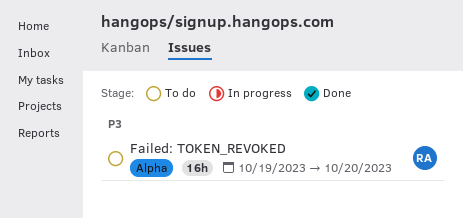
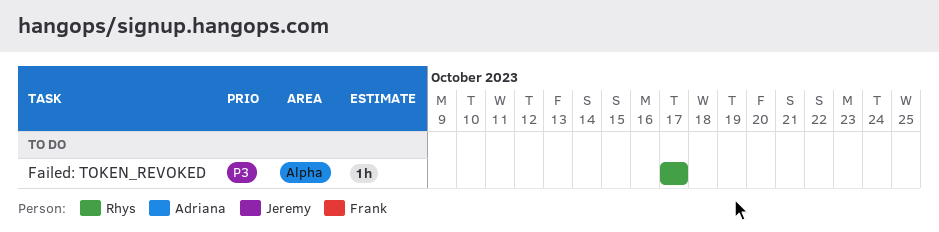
Failed: TOKEN_REVOKED, estimate: 16h -> 1h
Failed: TOKEN_REVOKED, start: Oct 19 -> Oct 17
Failed: TOKEN_REVOKED, due: Oct 20 -> Oct 17

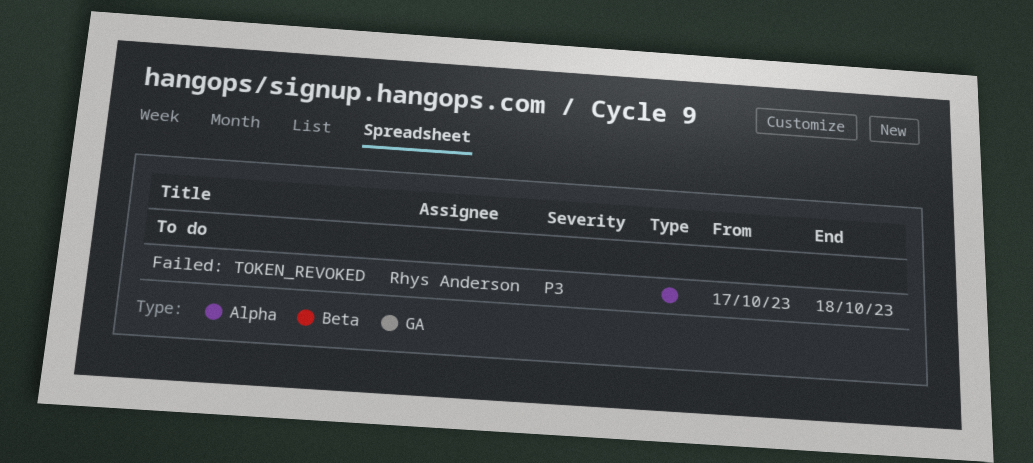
Failed: TOKEN_REVOKED, due: Oct 17 -> Oct 18

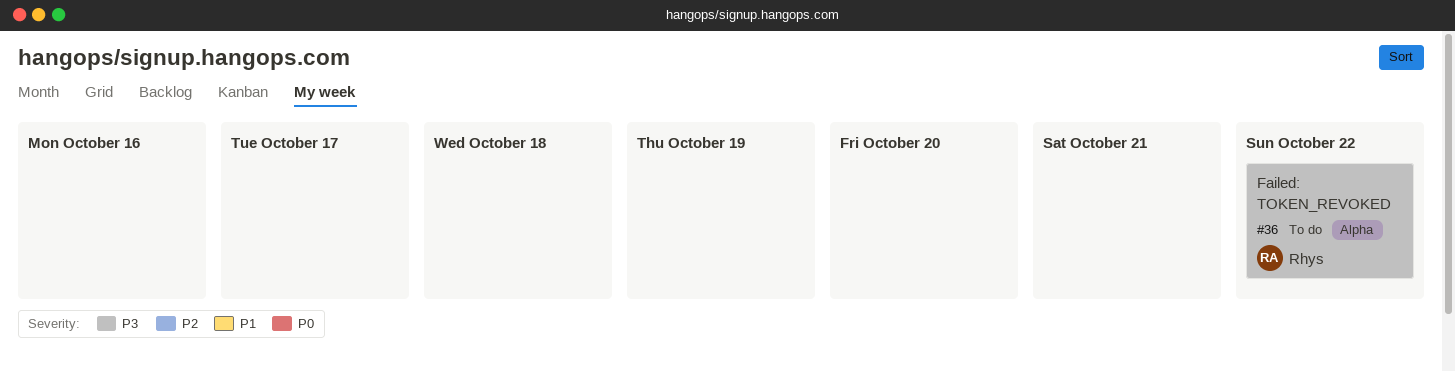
Failed: TOKEN_REVOKED, due: Oct 18 -> Oct 22

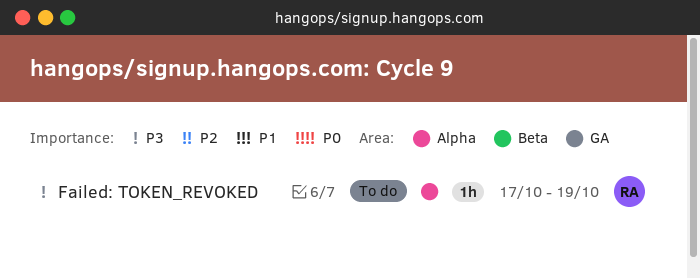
Failed: TOKEN_REVOKED, due: Oct 22 -> Oct 19

